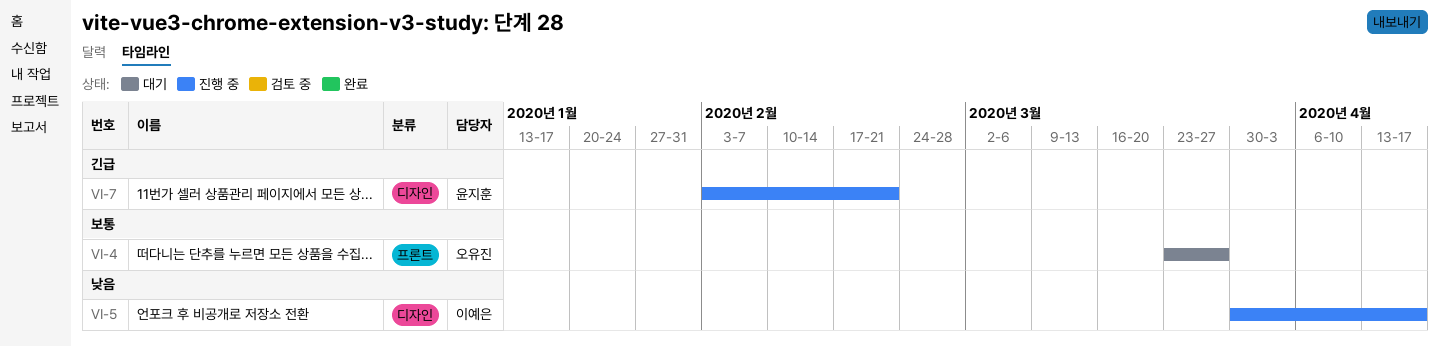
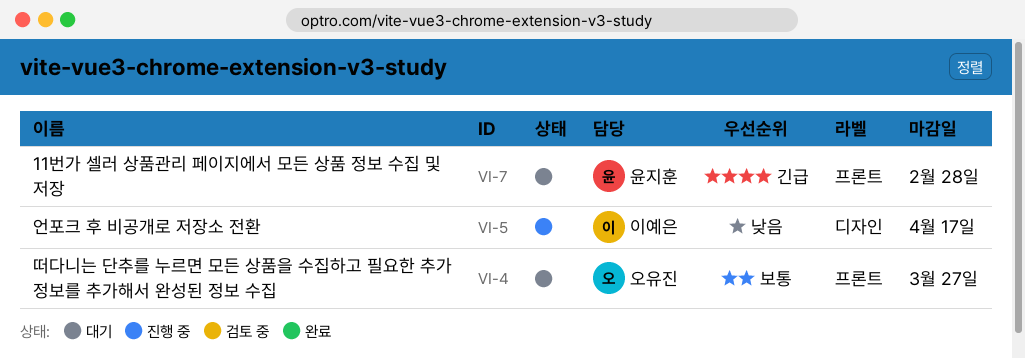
VI-7, status: 진행 중 -> 대기
VI-7, label: 디자인 -> 프론트
VI-7, due: Feb 21 -> Feb 28

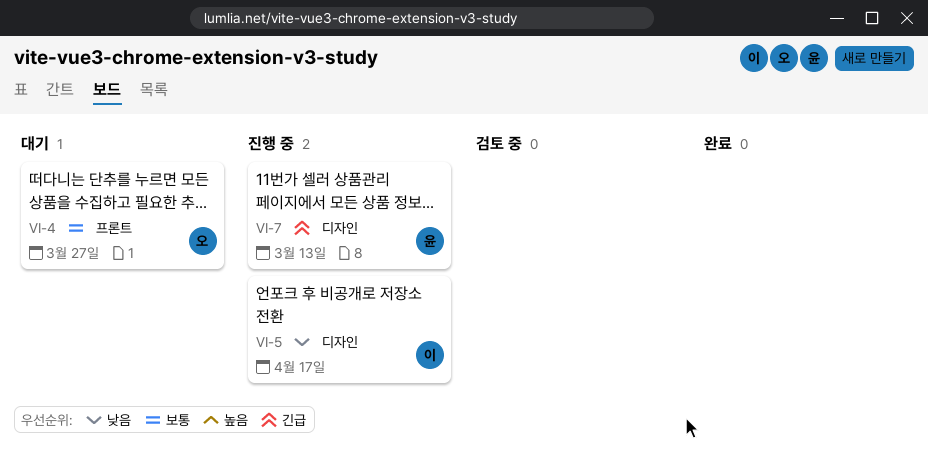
VI-7, status: 대기 -> 진행 중
VI-7, label: 프론트 -> 디자인
VI-7, due: Feb 28 -> Mar 13

